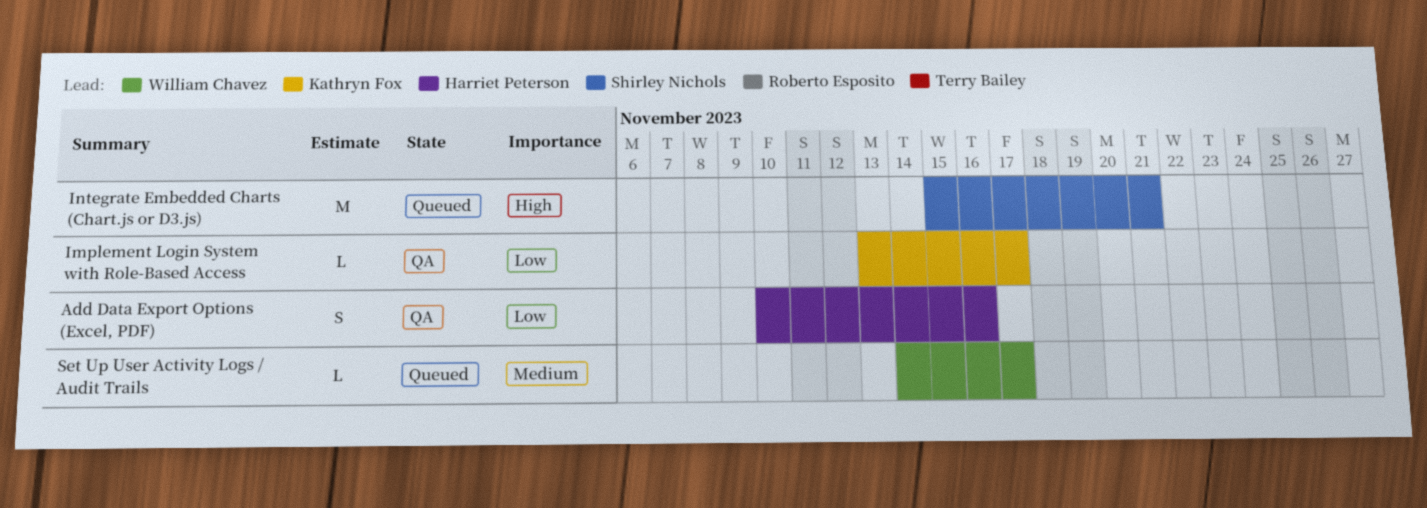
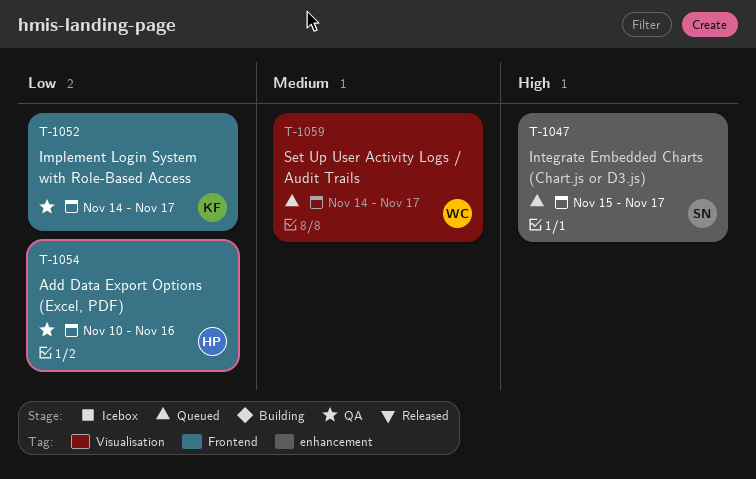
Implement Login System with Role-Based Access, start: Nov 13 -> Nov 14
Integrate Embedded Charts (Chart.js or D3.js), due: Nov 21 -> Nov 17

